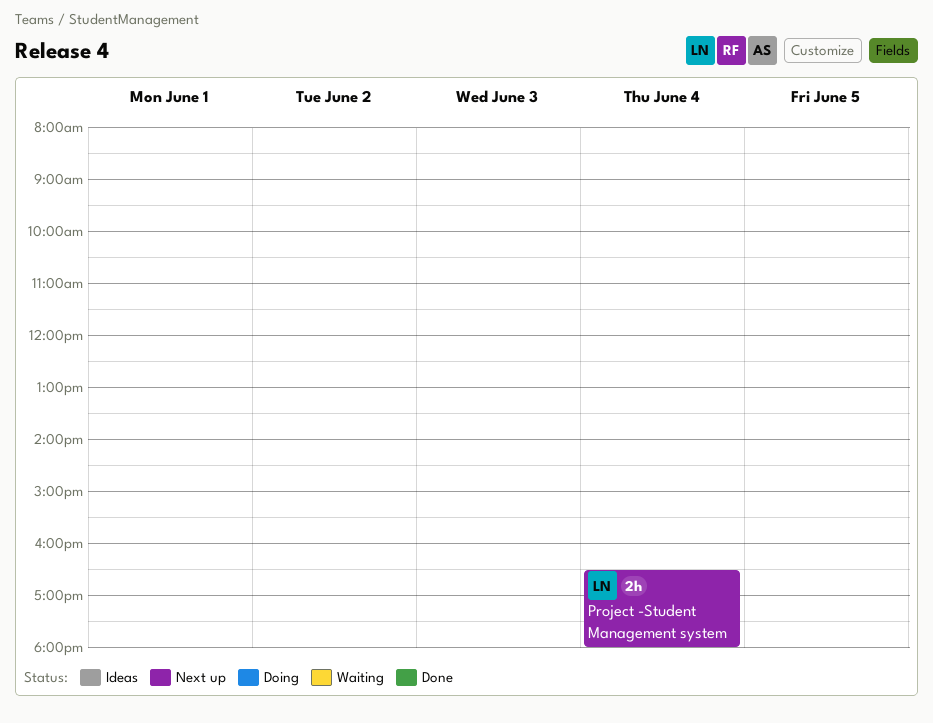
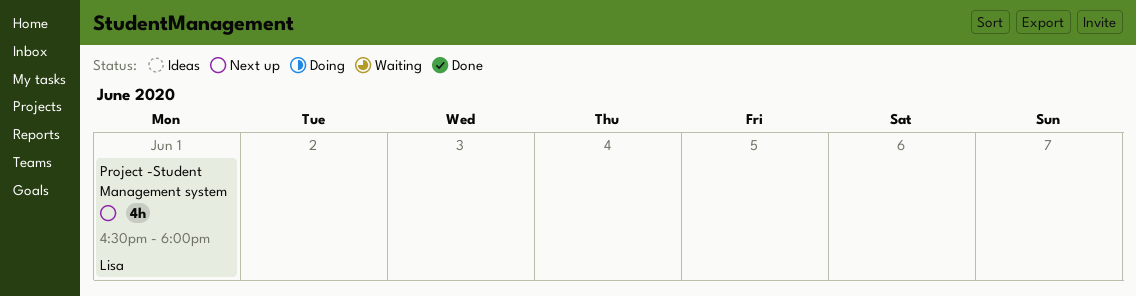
Project -Student Management system, estimate: 2h -> 4h
Project -Student Management system, day: Jun 4 -> Jun 1

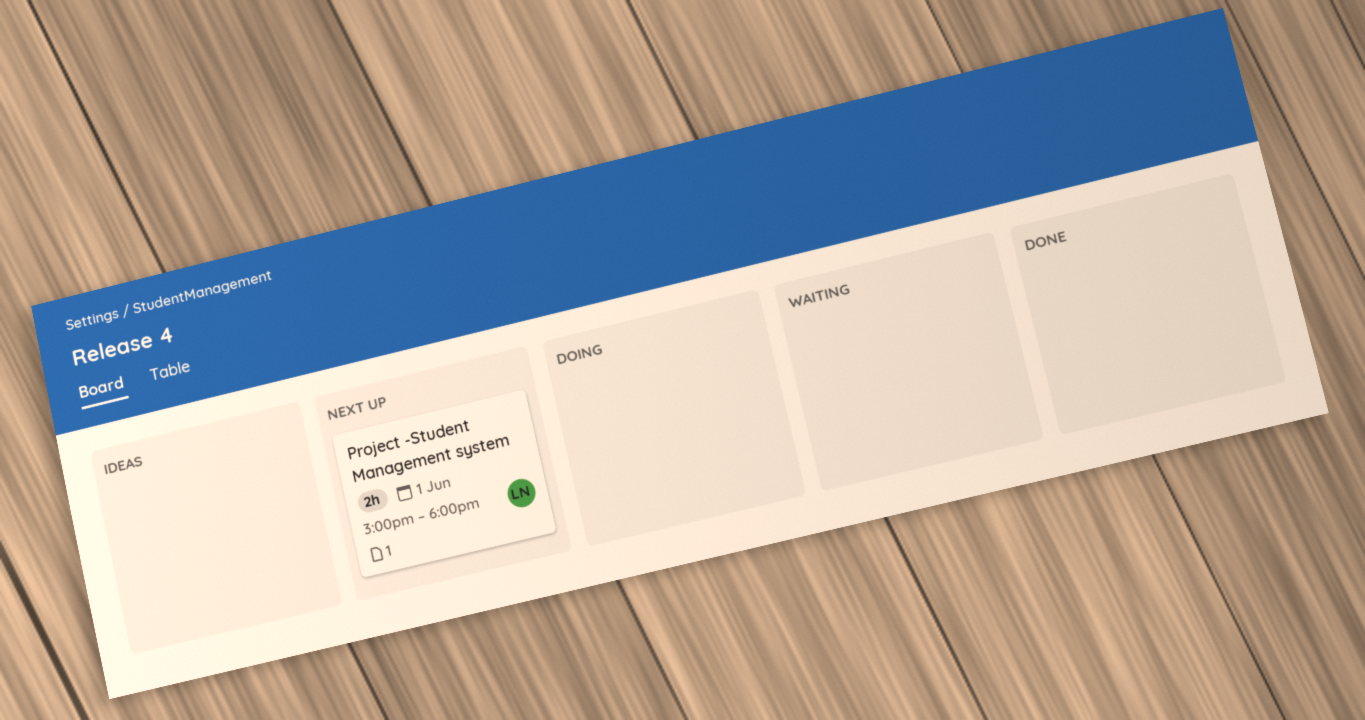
Project -Student Management system, estimate: 4h -> 2h
Project -Student Management system, begins: 16:30 -> 15:00

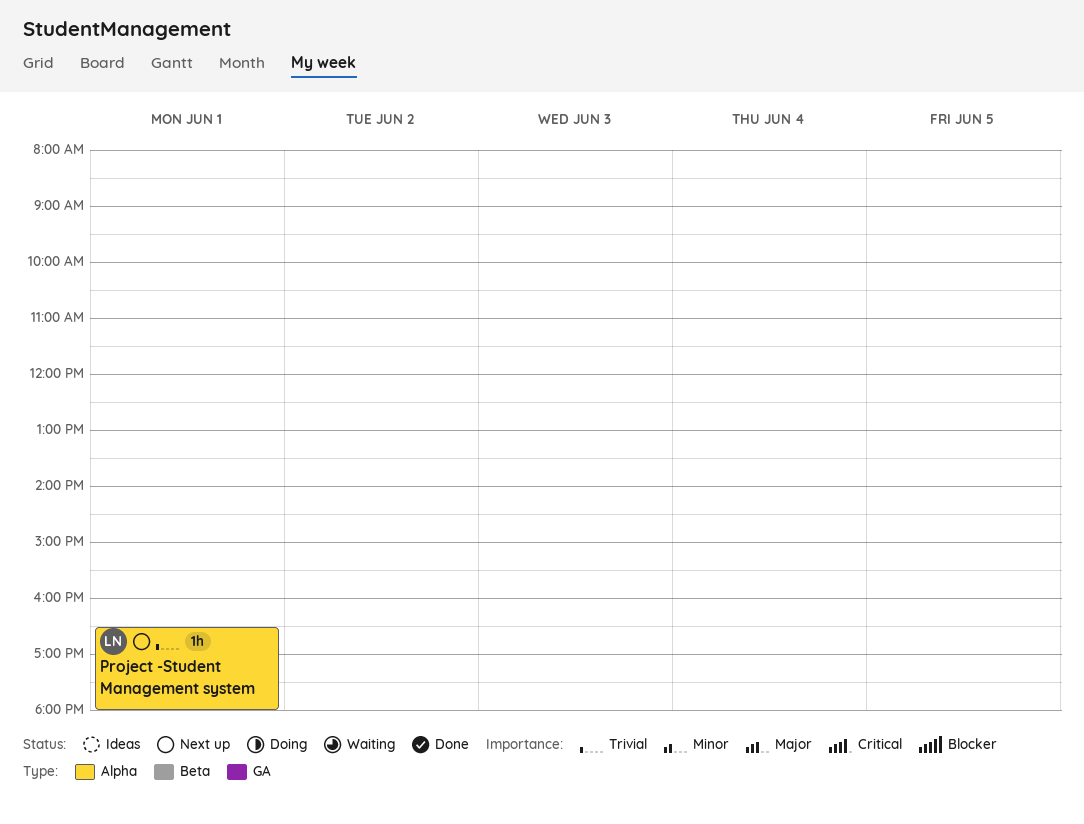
Project -Student Management system, estimate: 2h -> 1h
Project -Student Management system, begins: 15:00 -> 16:30

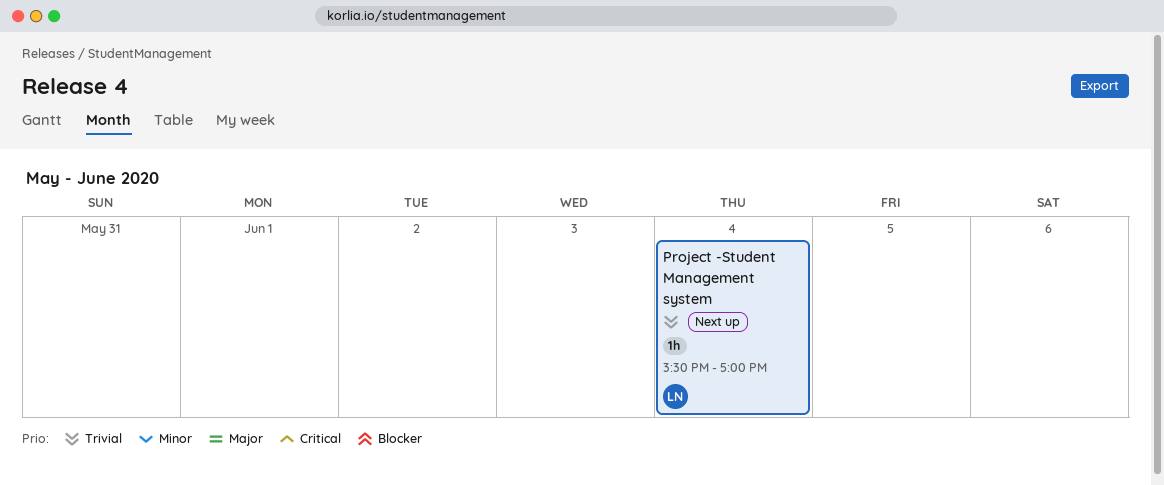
Project -Student Management system, day: Jun 1 -> Jun 4
Project -Student Management system, begins: 16:30 -> 15:30
Project -Student Management system, ends: 18:00 -> 17:00

